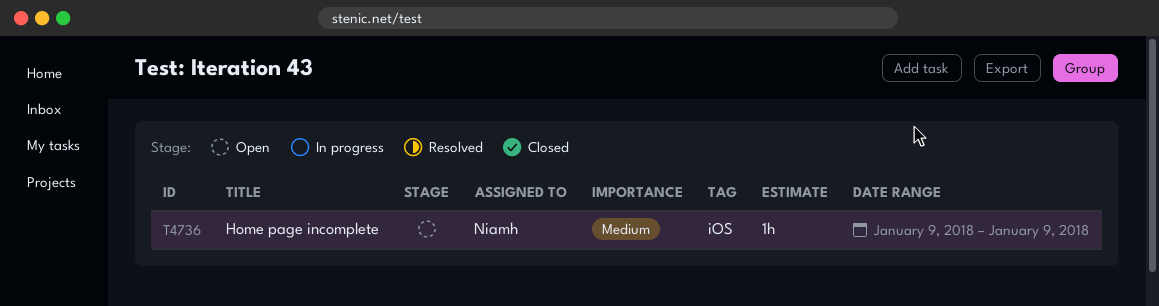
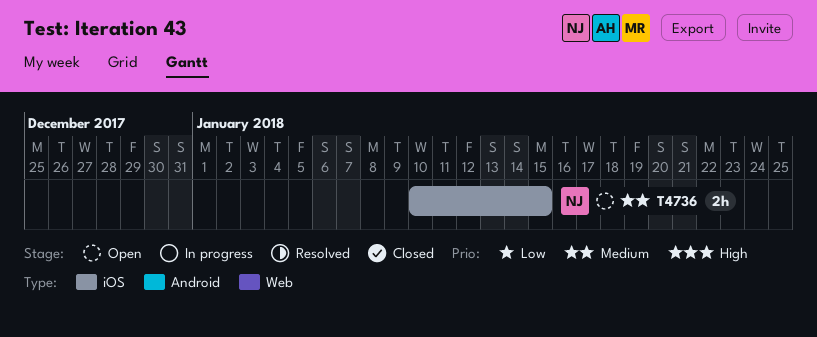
T4736, estimate: 1h -> 2h
T4736, start: Jan 9 -> Jan 10
T4736, due: Jan 9 -> Jan 15

